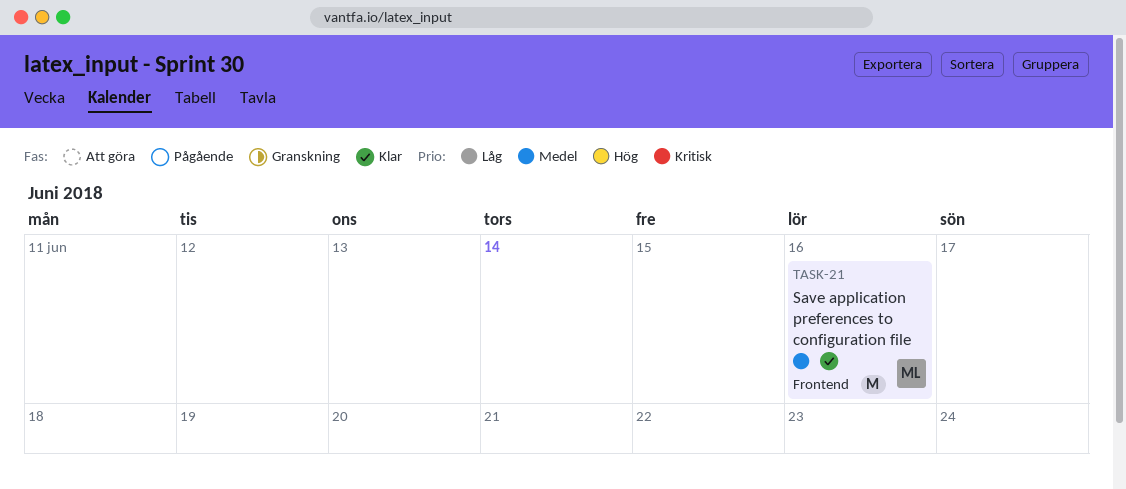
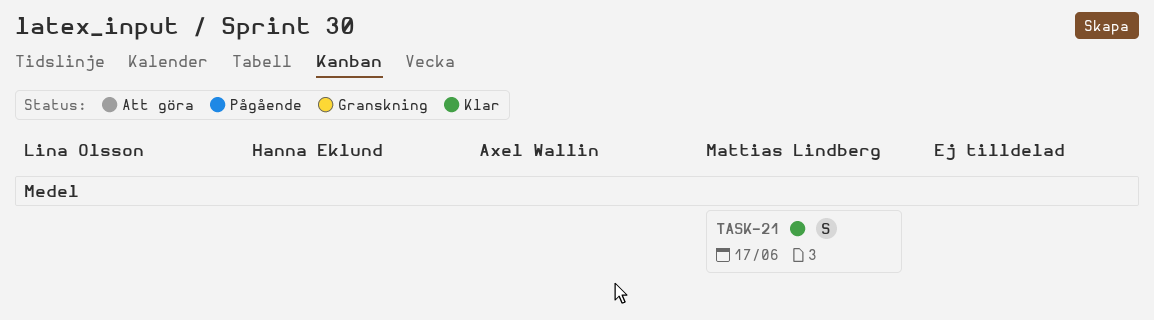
TASK-21, estimate: M -> S
TASK-21, due: Jun 16 -> Jun 17

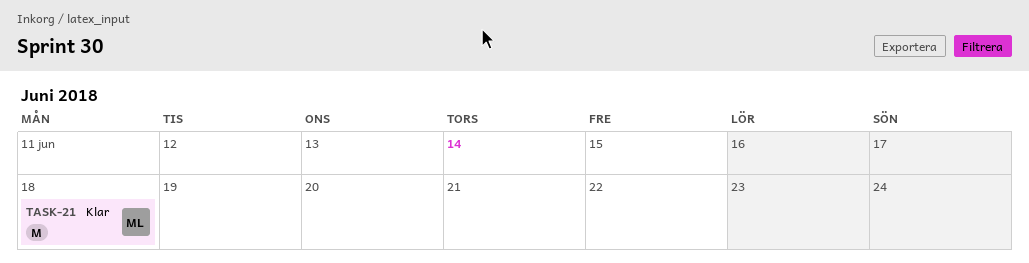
TASK-21, estimate: S -> M
TASK-21, due: Jun 17 -> Jun 18

